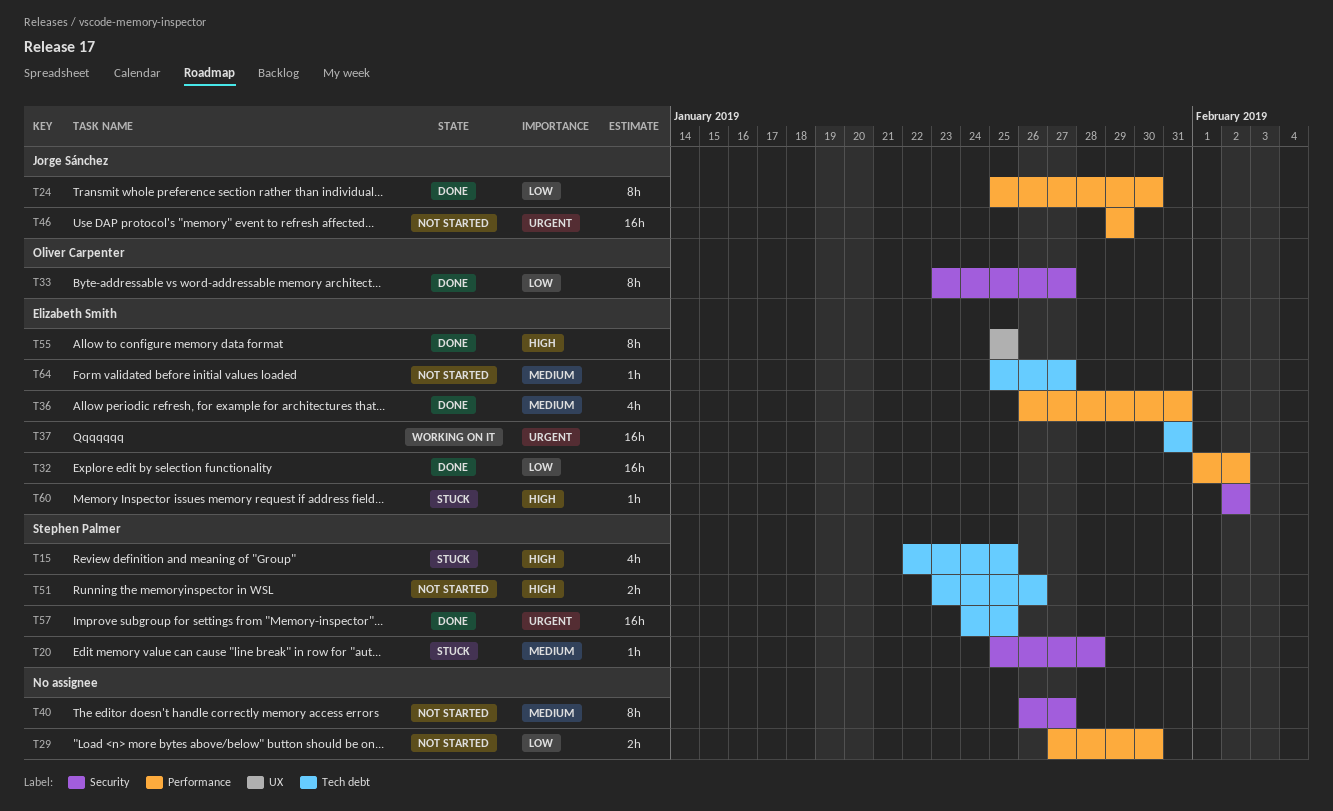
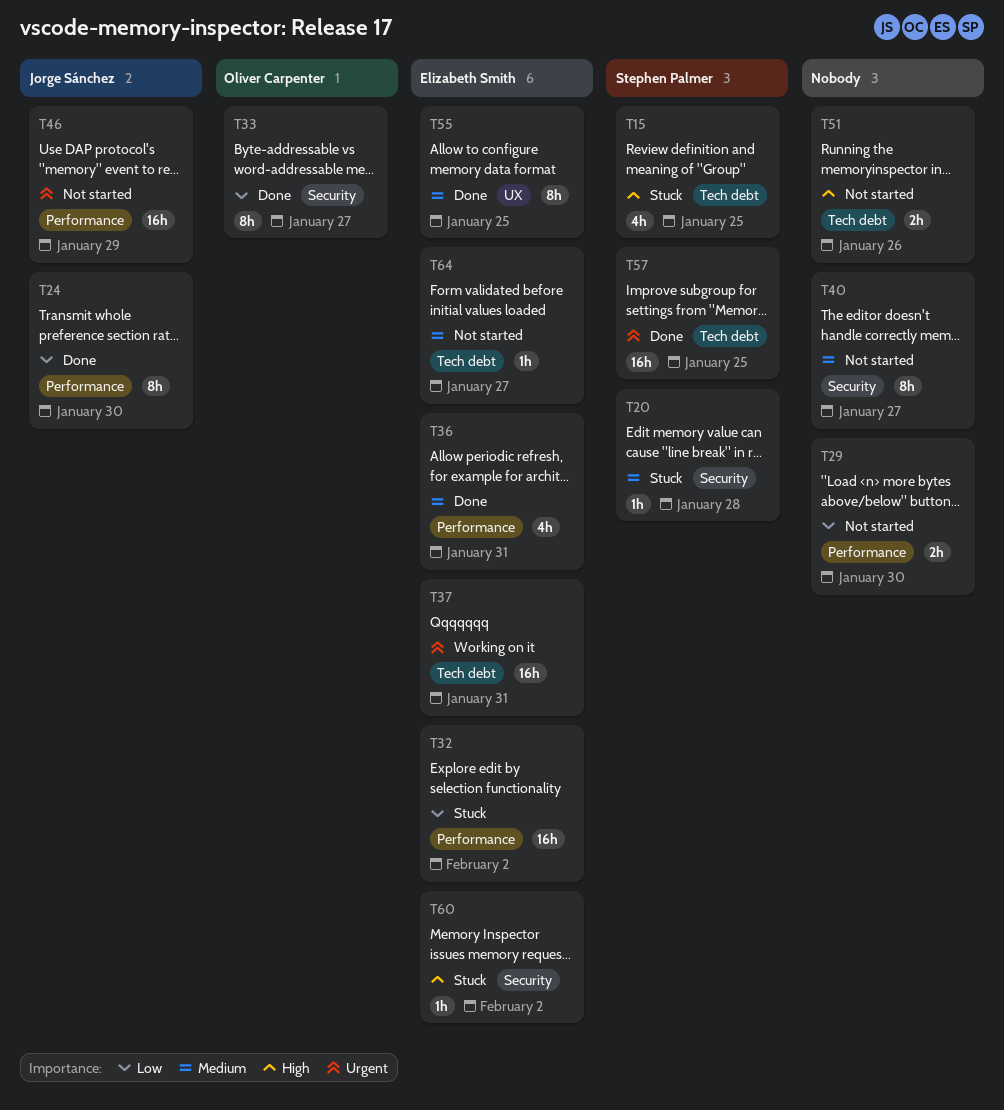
T32, status: Done -> Stuck
T51, owner: Stephen Palmer -> none
T55, priority: High -> Medium

